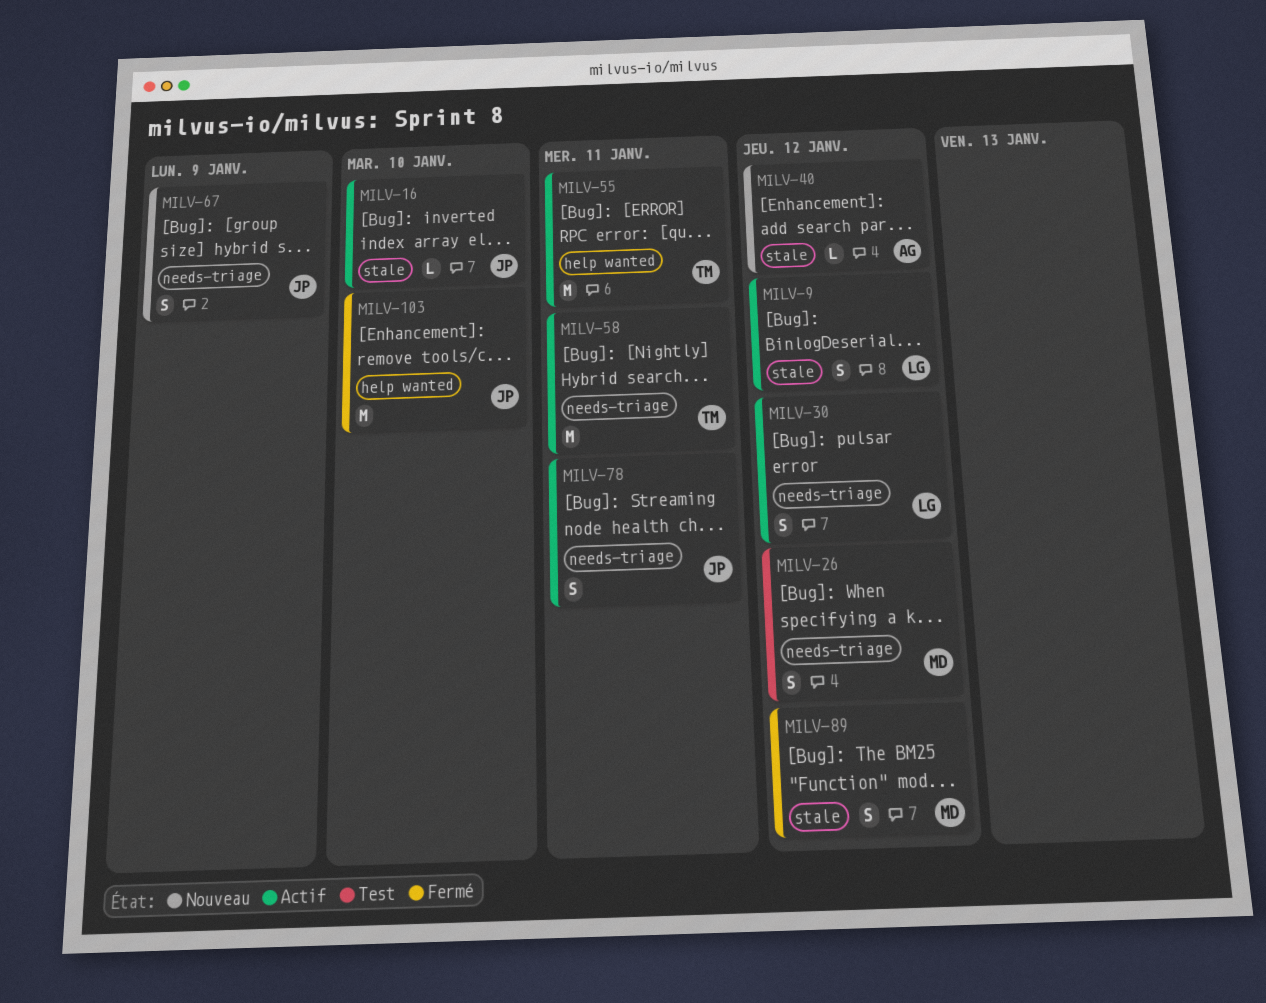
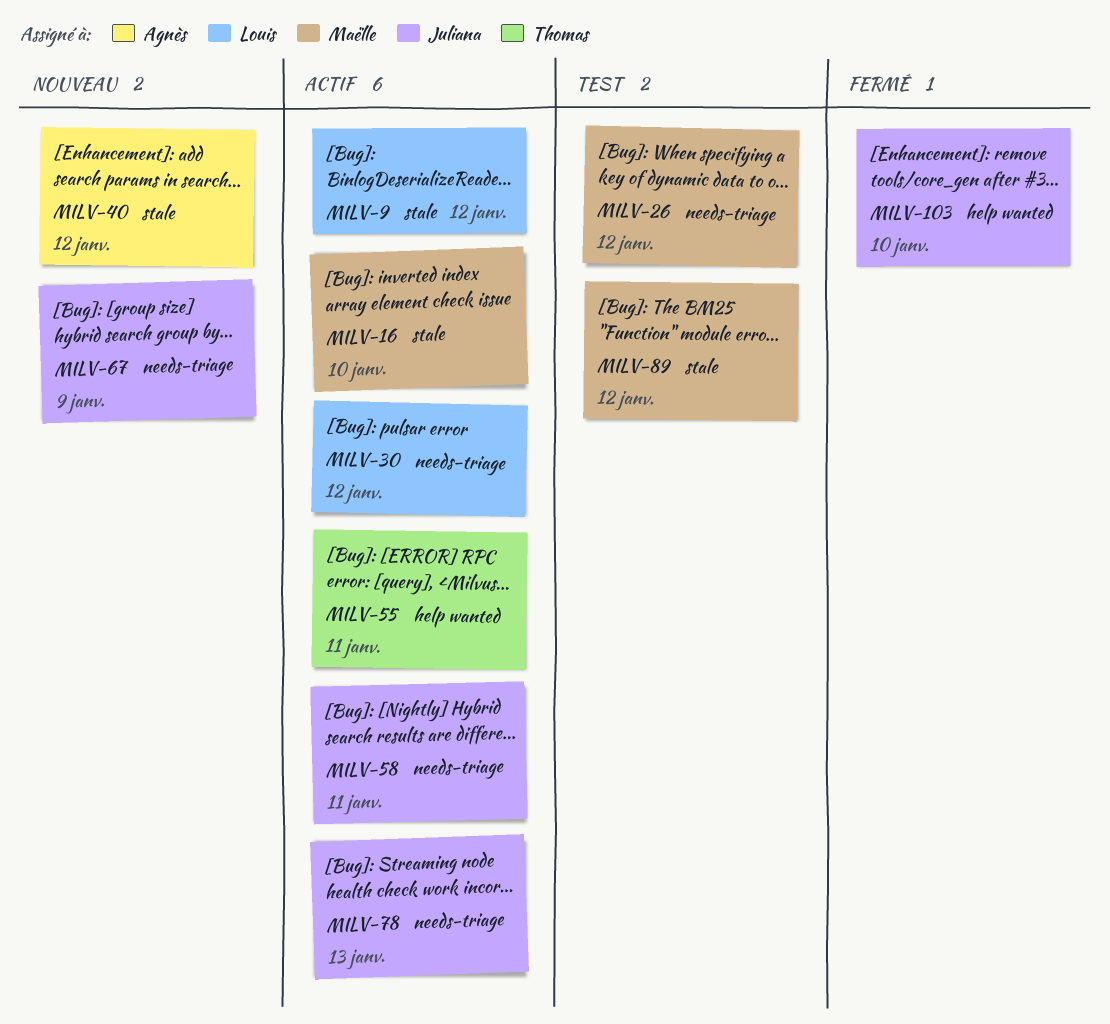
MILV-16, owner: Juliana -> Maëlle
MILV-58, owner: Thomas -> Juliana
MILV-78, due: Jan 11 -> Jan 13
MILV-89, status: Fermé -> Test

